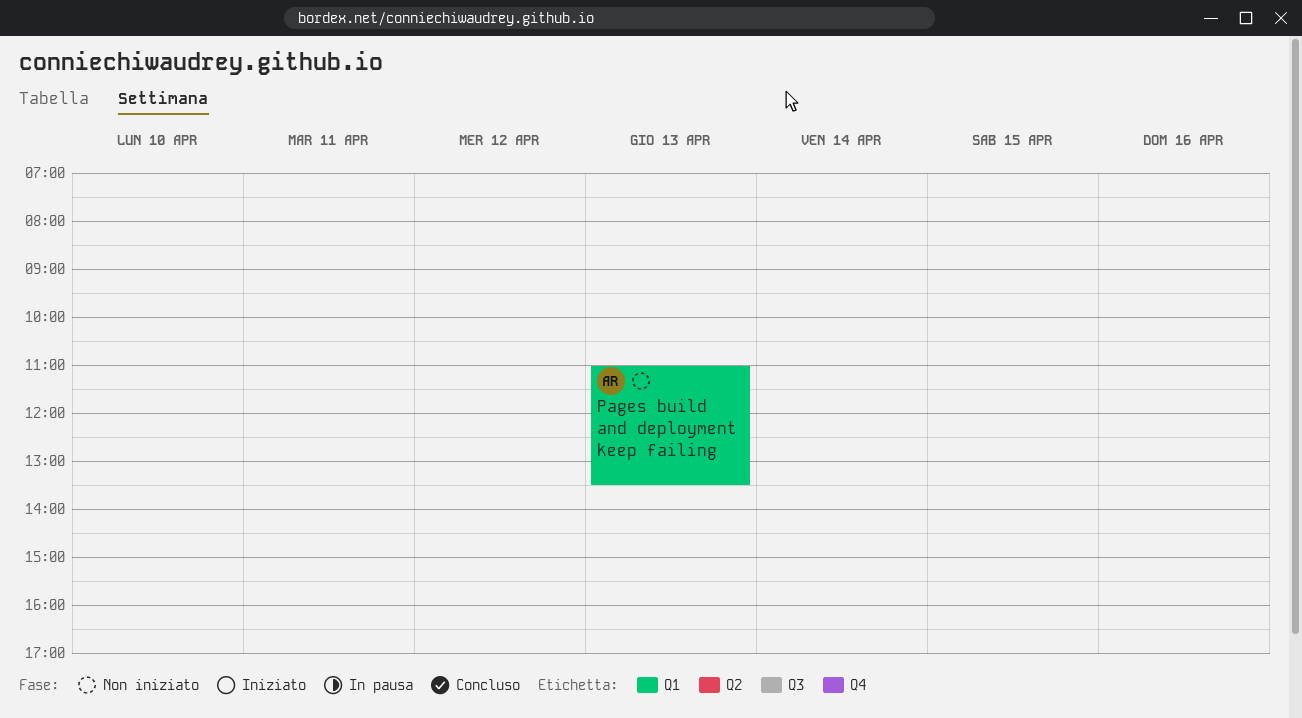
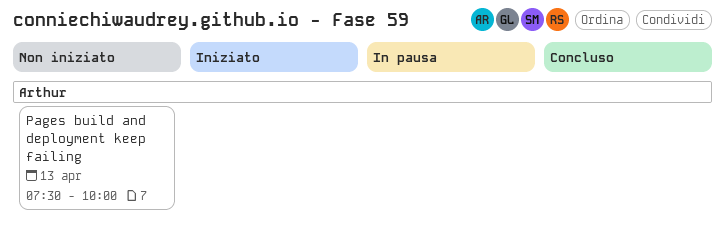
Pages build and deployment keep failing, begins: 11:00 -> 07:30
Pages build and deployment keep failing, ends: 13:30 -> 10:00

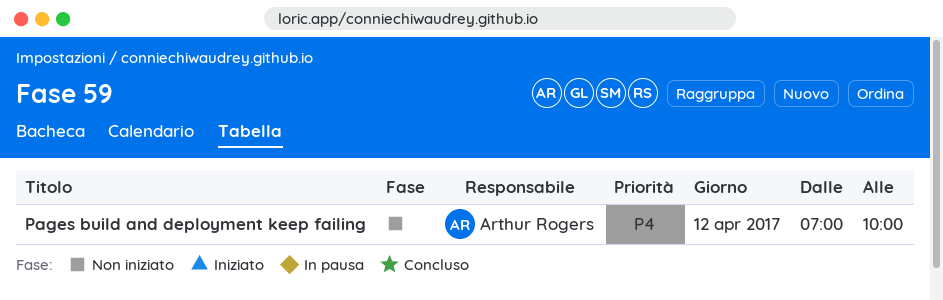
Pages build and deployment keep failing, day: Apr 13 -> Apr 12
Pages build and deployment keep failing, begins: 07:30 -> 07:00

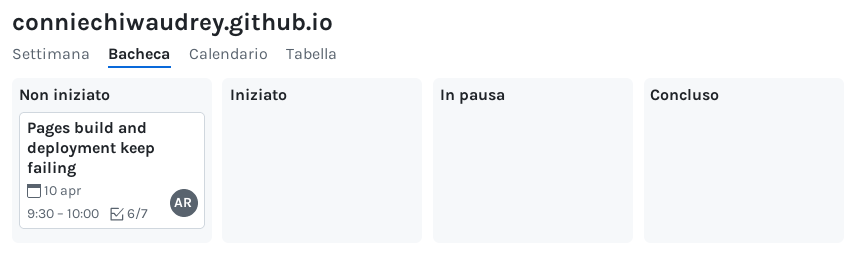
Pages build and deployment keep failing, day: Apr 12 -> Apr 10
Pages build and deployment keep failing, begins: 07:00 -> 09:30

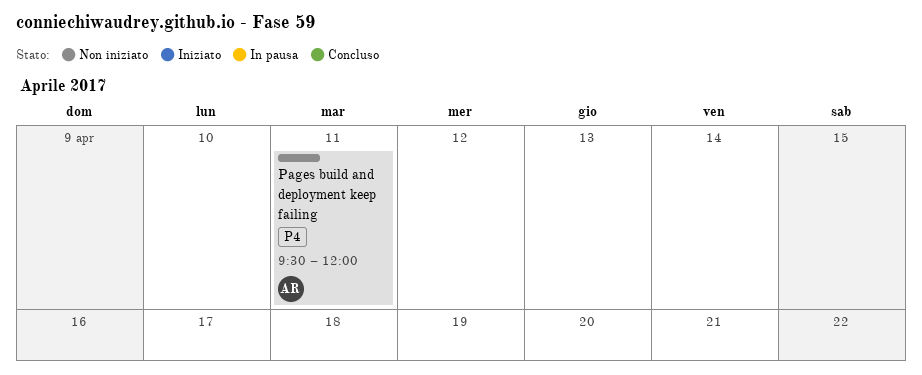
Pages build and deployment keep failing, day: Apr 10 -> Apr 11
Pages build and deployment keep failing, ends: 10:00 -> 12:00

